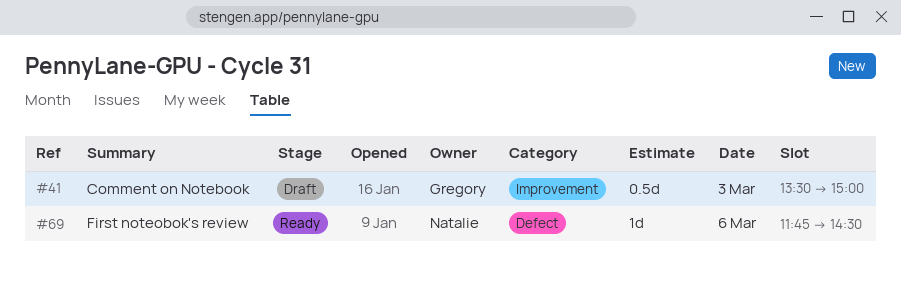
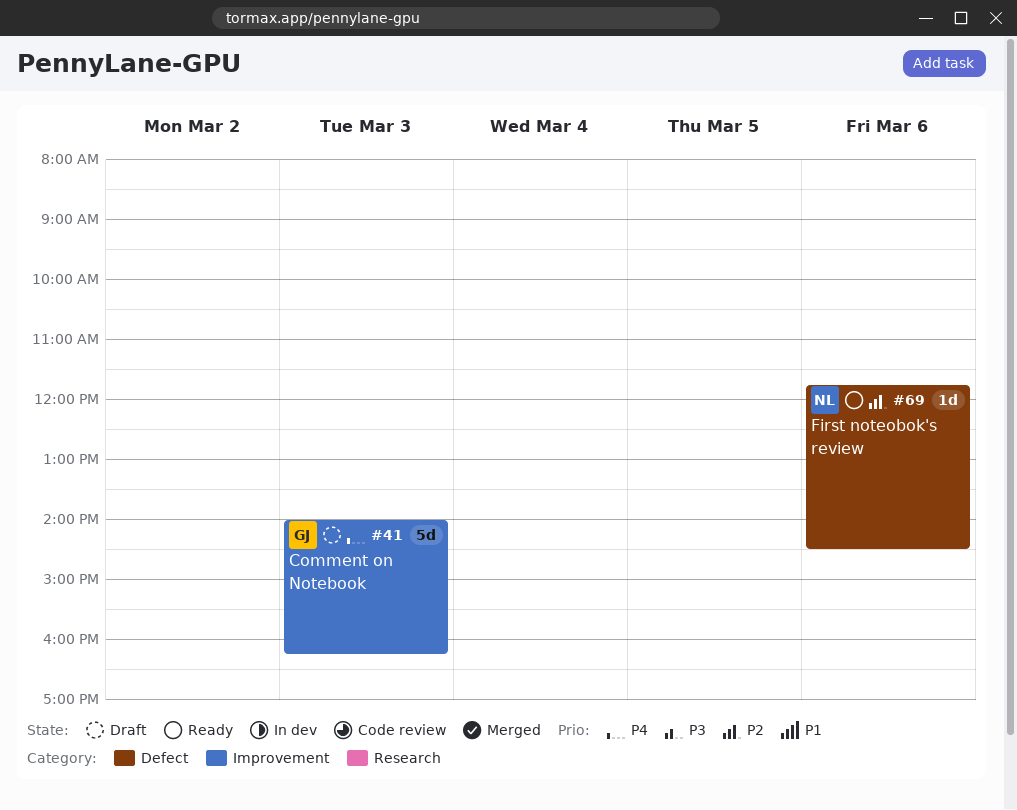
#41, estimate: 0.5d -> 5d
#41, begins: 13:30 -> 14:00
#41, ends: 15:00 -> 16:15

